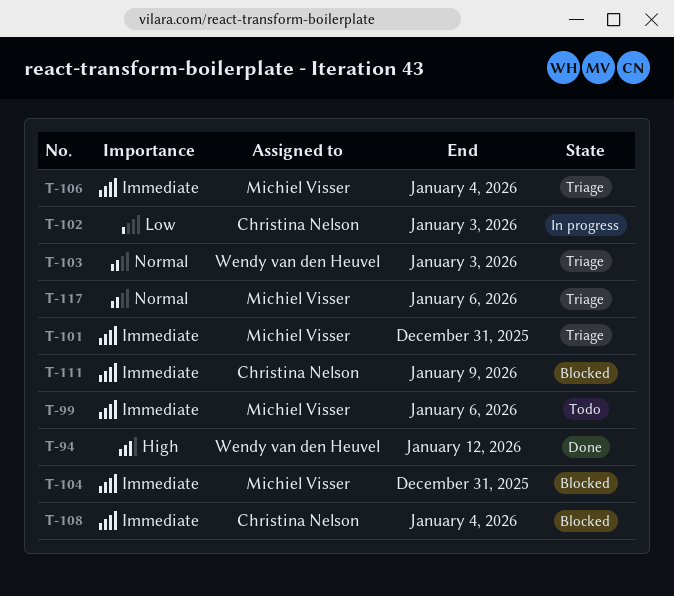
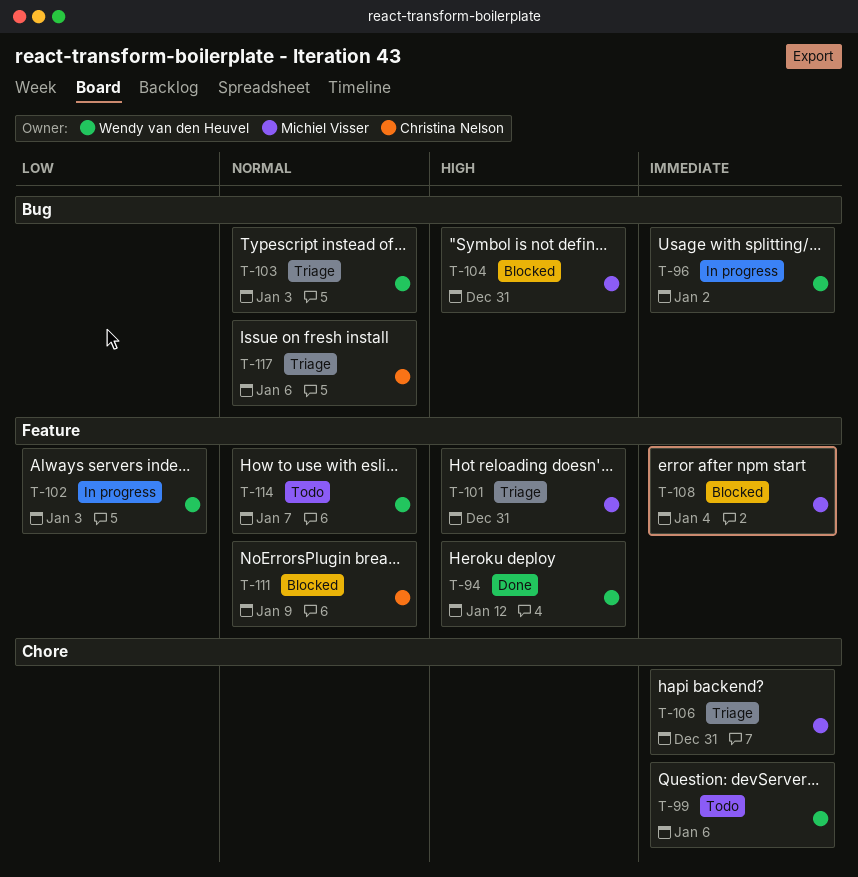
T-96: none -> present
T-99, owner: Michiel Visser -> Wendy van den Heuvel
T-101, priority: Immediate -> High
T-102, owner: Christina Nelson -> Wendy van den Heuvel
T-104, priority: Immediate -> High
T-106, due: Jan 4 -> Dec 31
T-108, owner: Christina Nelson -> Michiel Visser
T-111, priority: Immediate -> Normal
T-114: none -> present
T-117, owner: Michiel Visser -> Christina Nelson

